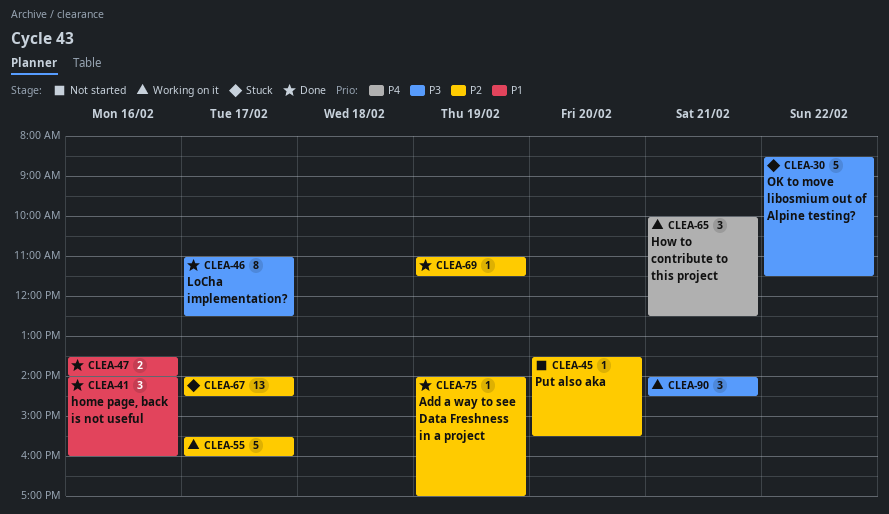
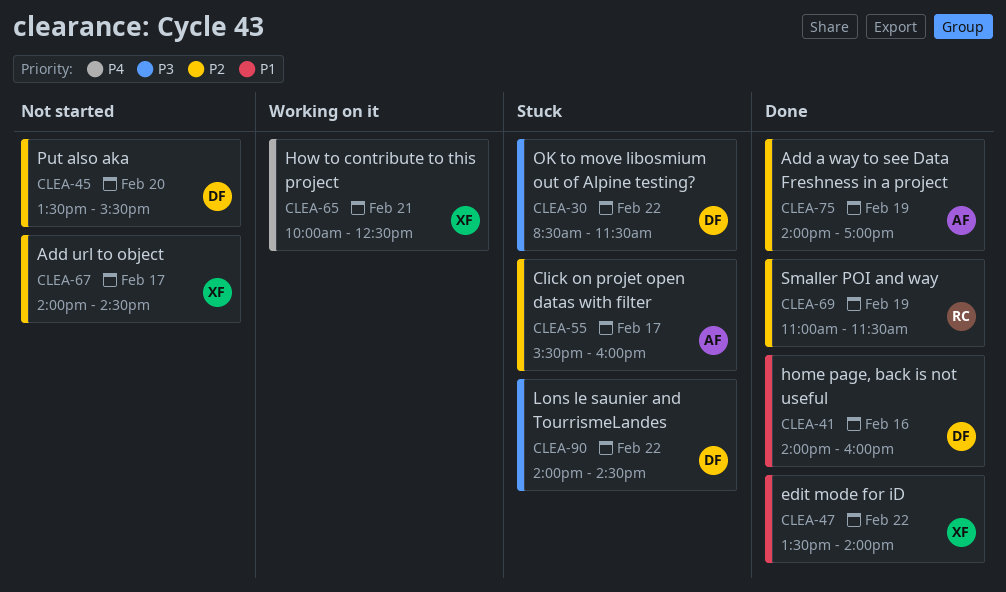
CLEA-46: present -> none
CLEA-47, day: Feb 16 -> Feb 22
CLEA-55, status: Working on it -> Stuck
CLEA-67, status: Stuck -> Not started
CLEA-90, status: Working on it -> Stuck
CLEA-90, day: Feb 21 -> Feb 22

